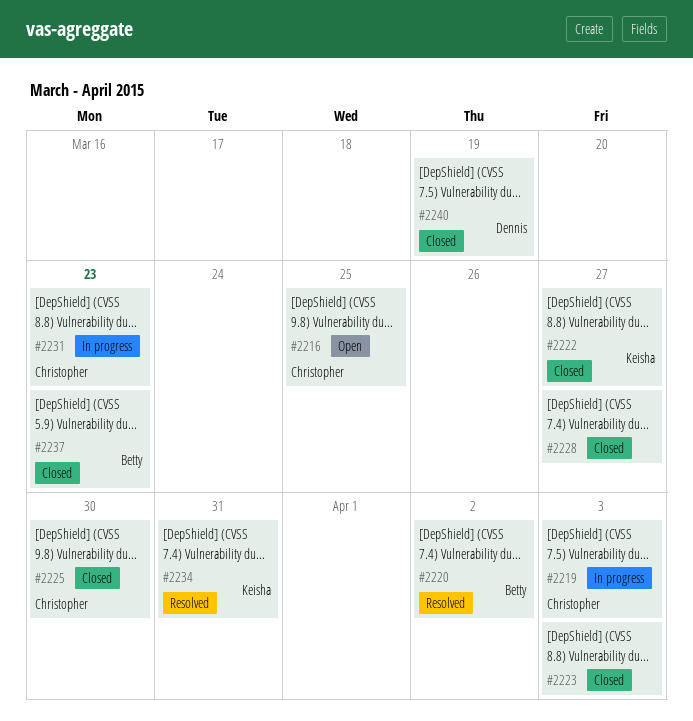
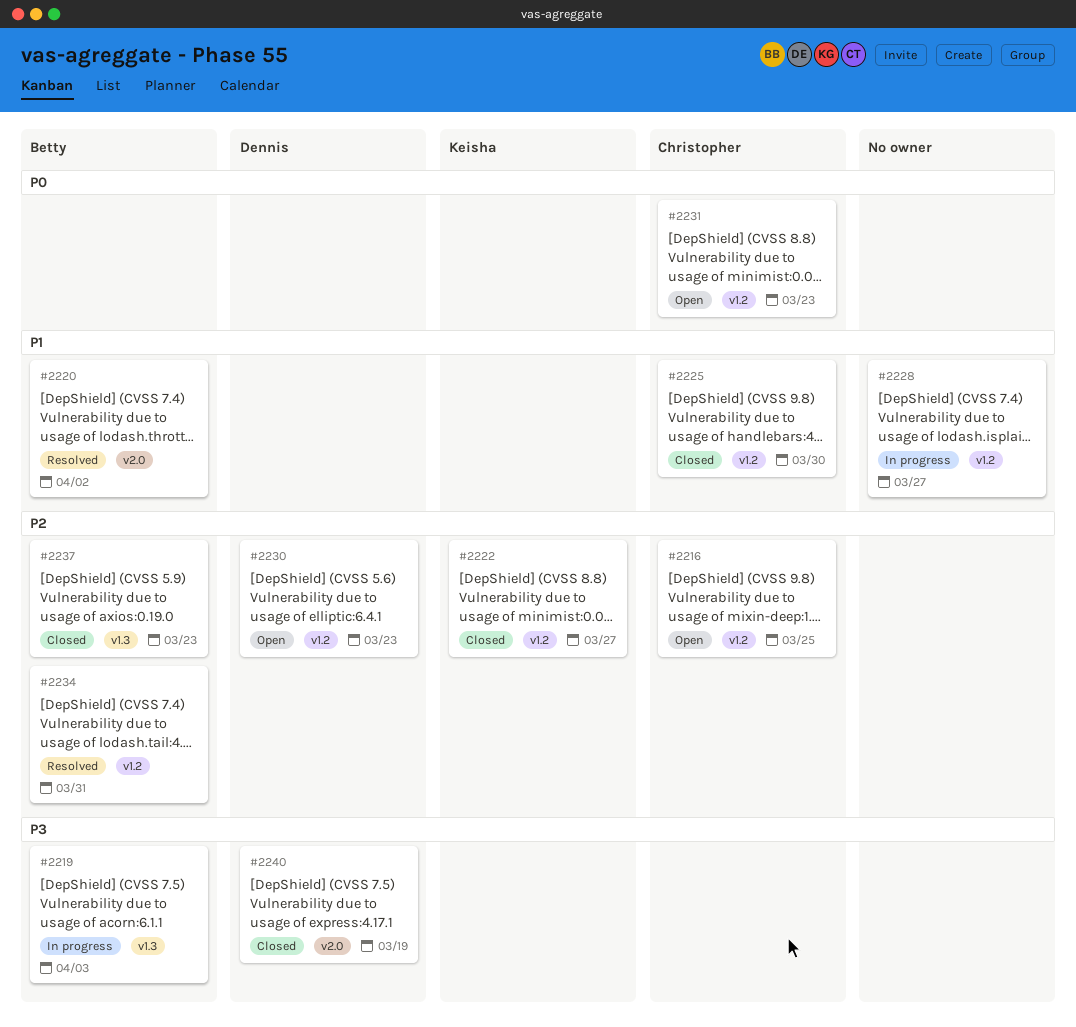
#2219, owner: Christopher -> Betty
#2223: present -> none
#2228, status: Closed -> In progress
#2230: none -> present
#2231, status: In progress -> Open
#2234, owner: Keisha -> Betty

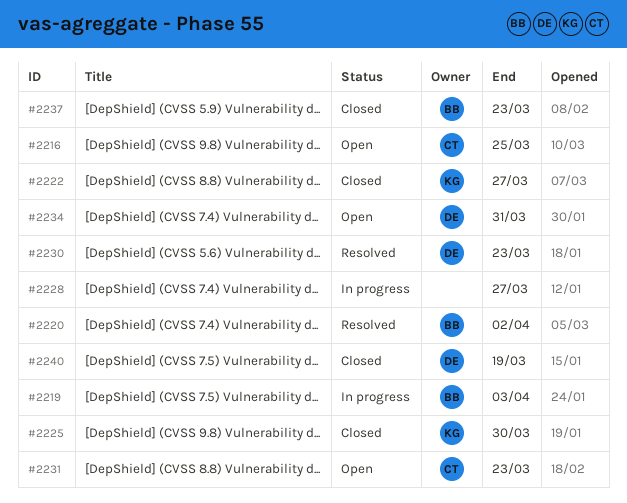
#2225, owner: Christopher -> Keisha
#2230, status: Open -> Resolved
#2234, status: Resolved -> Open
#2234, owner: Betty -> Dennis

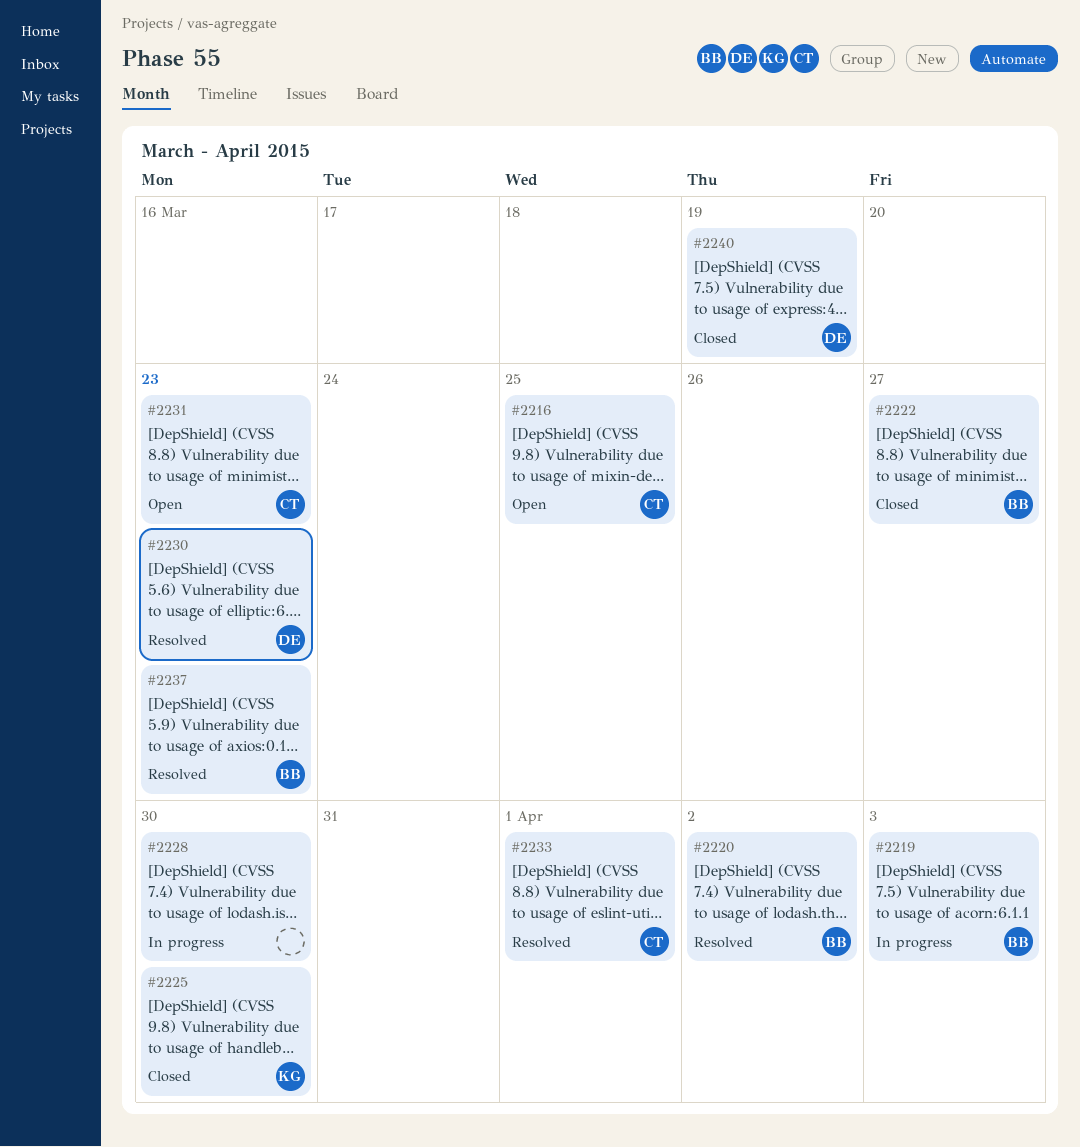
#2222, owner: KG -> BB
#2228, due: Mar 27 -> Mar 30
#2233: none -> present
#2234: present -> none
#2237, status: Closed -> Resolved

